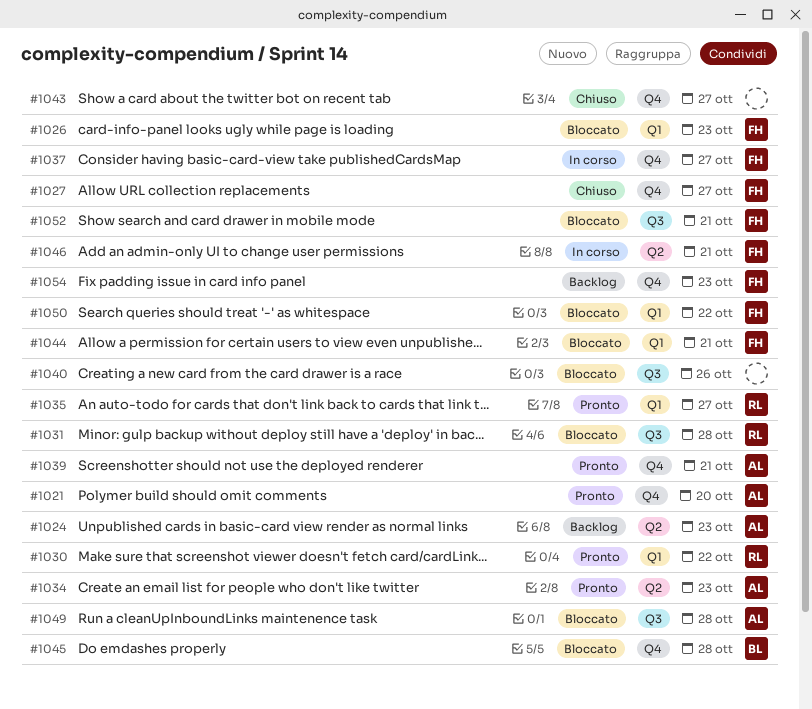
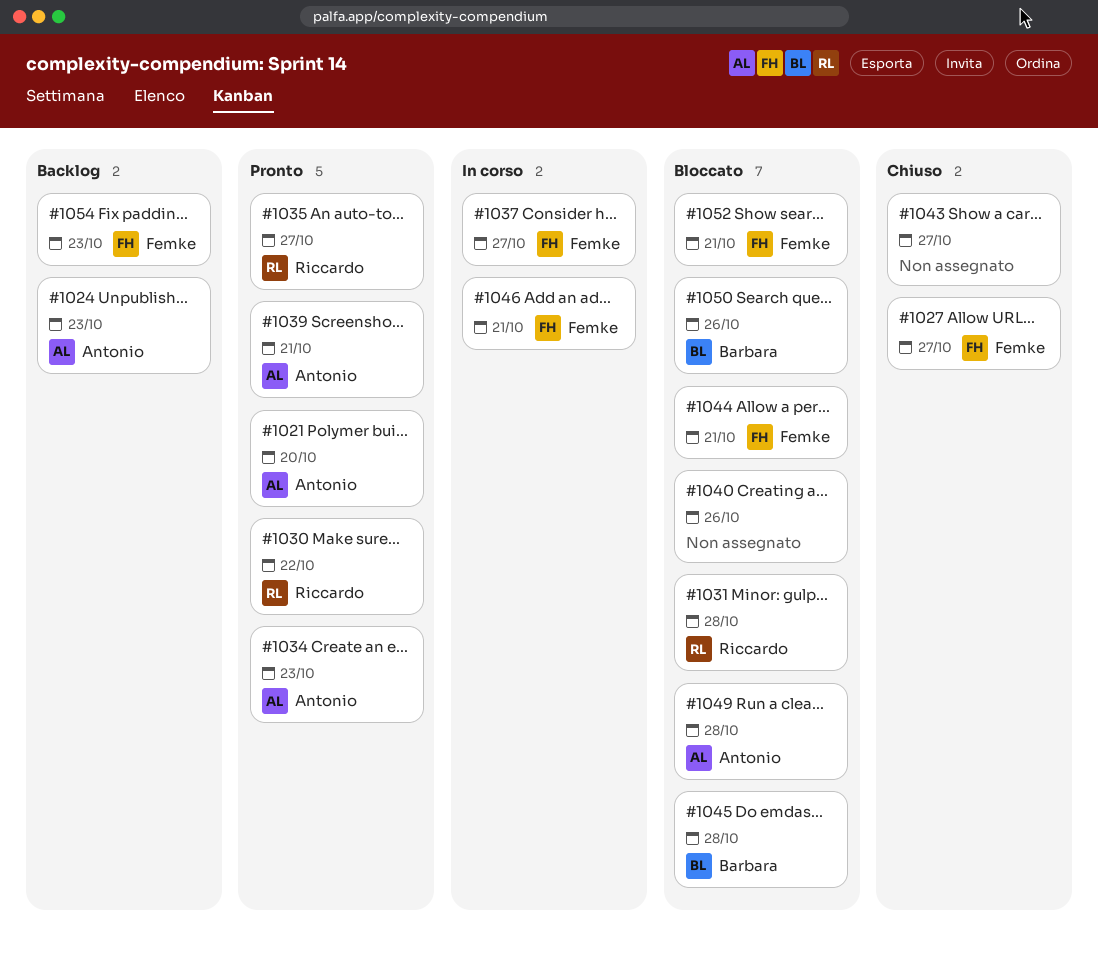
#1026: present -> none
#1050, owner: Femke -> Barbara
#1050, due: Oct 22 -> Oct 26

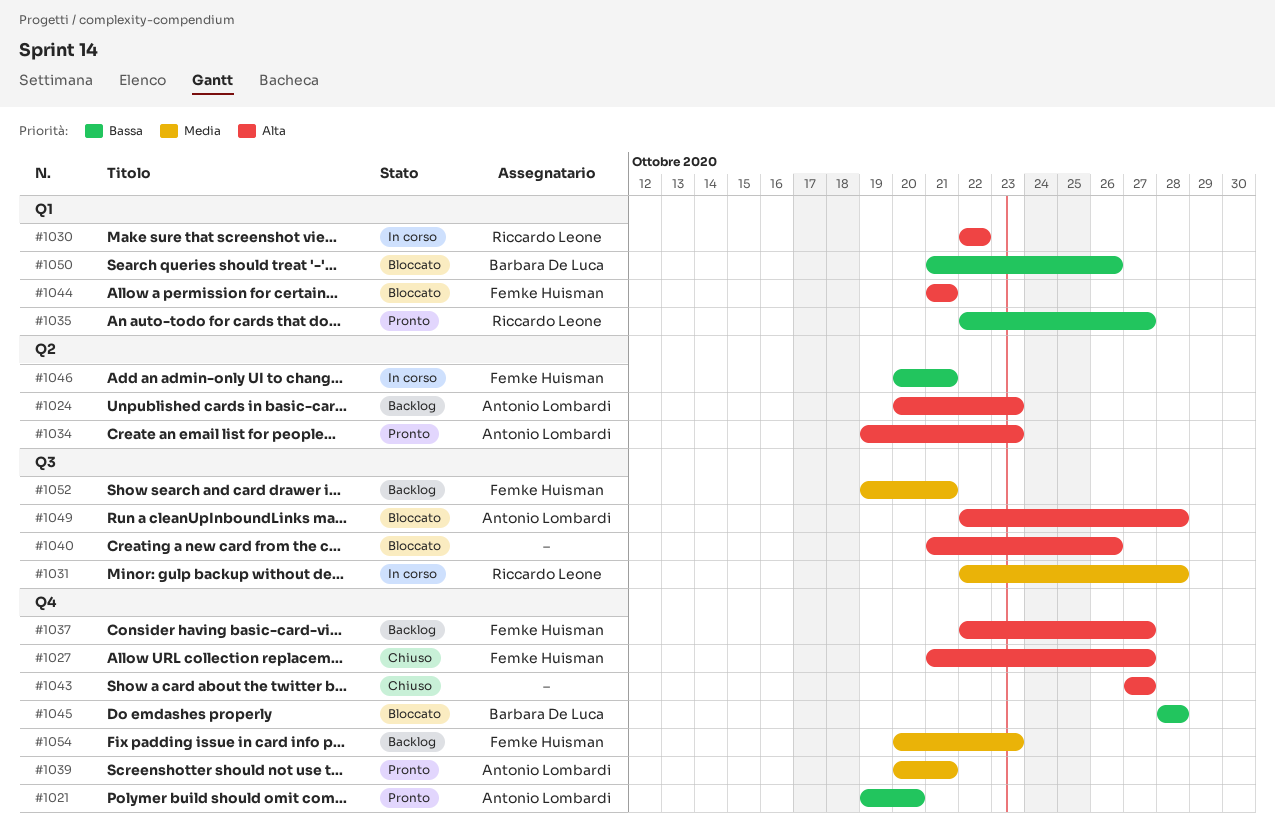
#1030, status: Pronto -> In corso
#1031, status: Bloccato -> In corso
#1037, status: In corso -> Backlog
#1052, status: Bloccato -> Backlog

